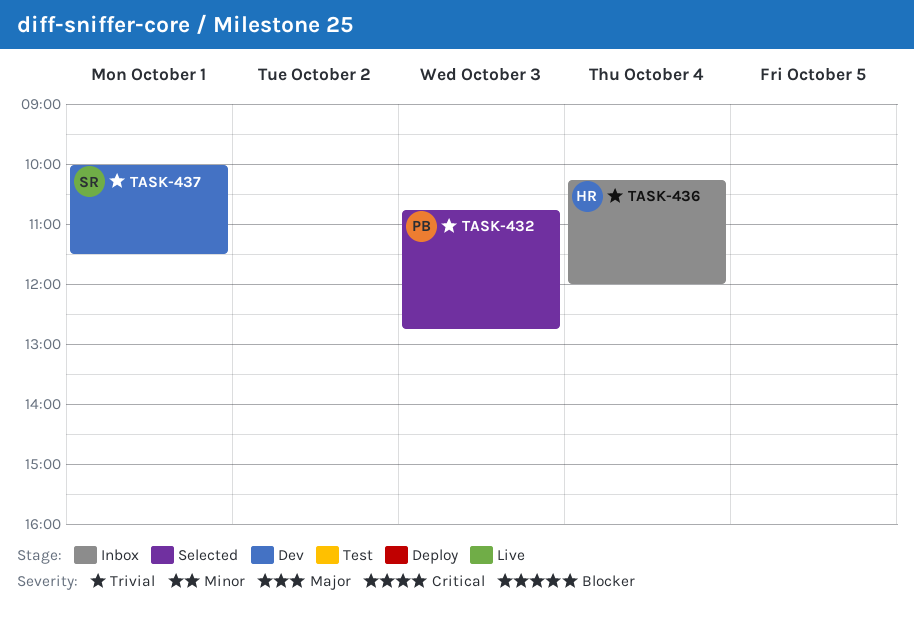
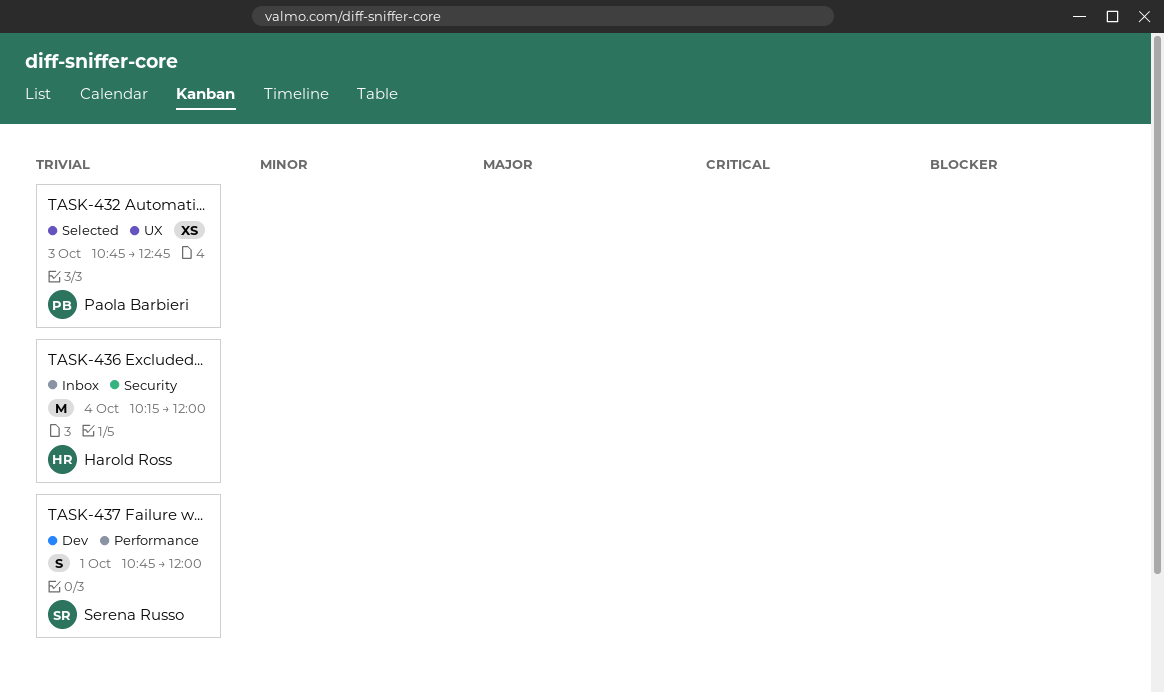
TASK-437, begins: 10:00 -> 10:45
TASK-437, ends: 11:30 -> 12:00

